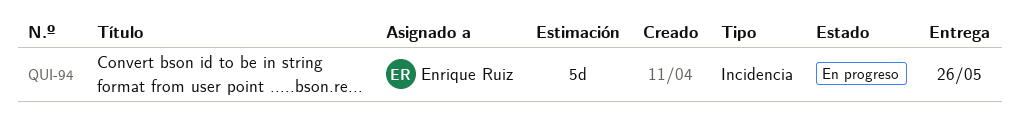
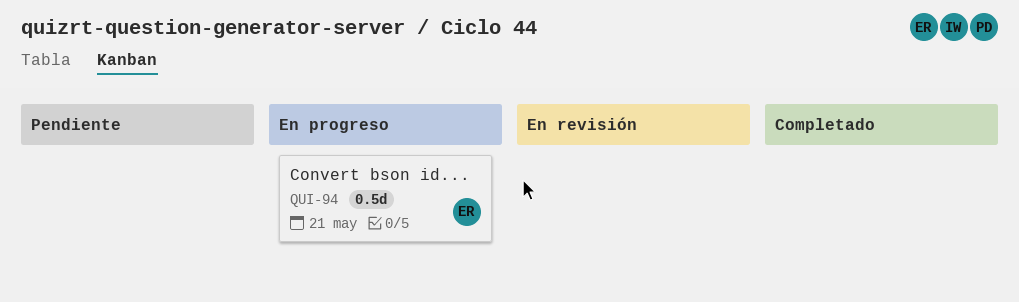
QUI-94, estimate: 5d -> 0.5d
QUI-94, due: May 26 -> May 21

